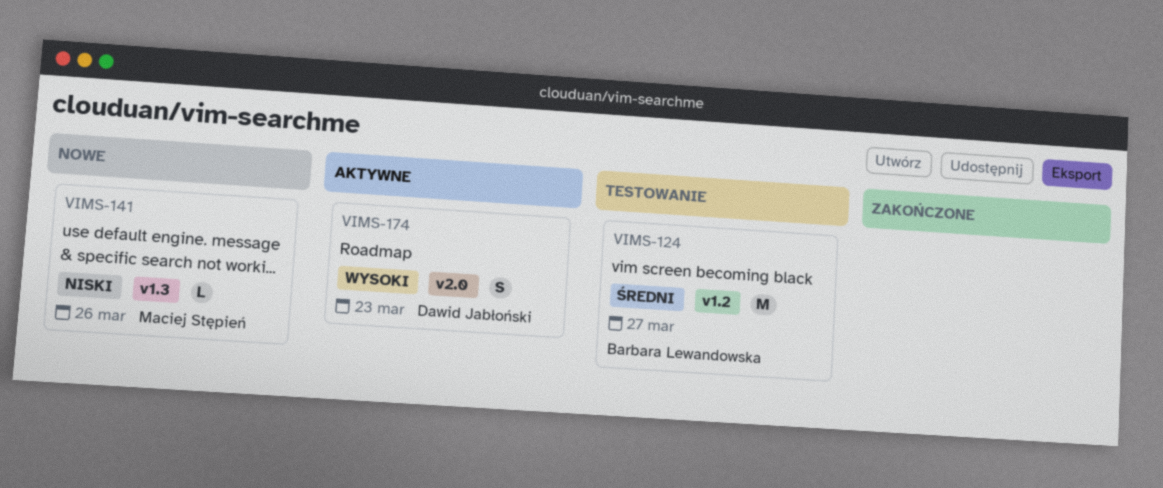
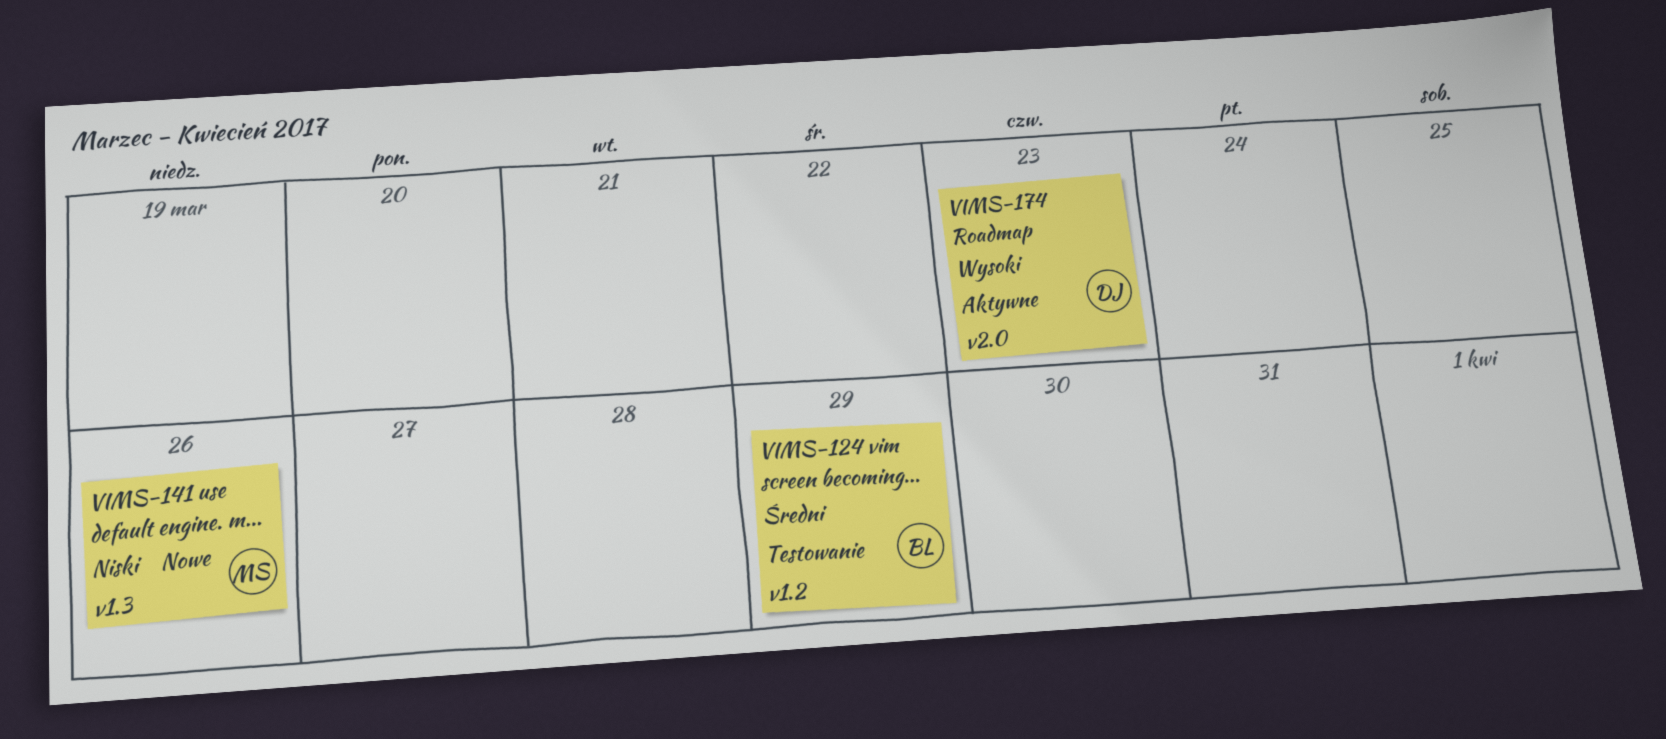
VIMS-124, due: Mar 27 -> Mar 29

